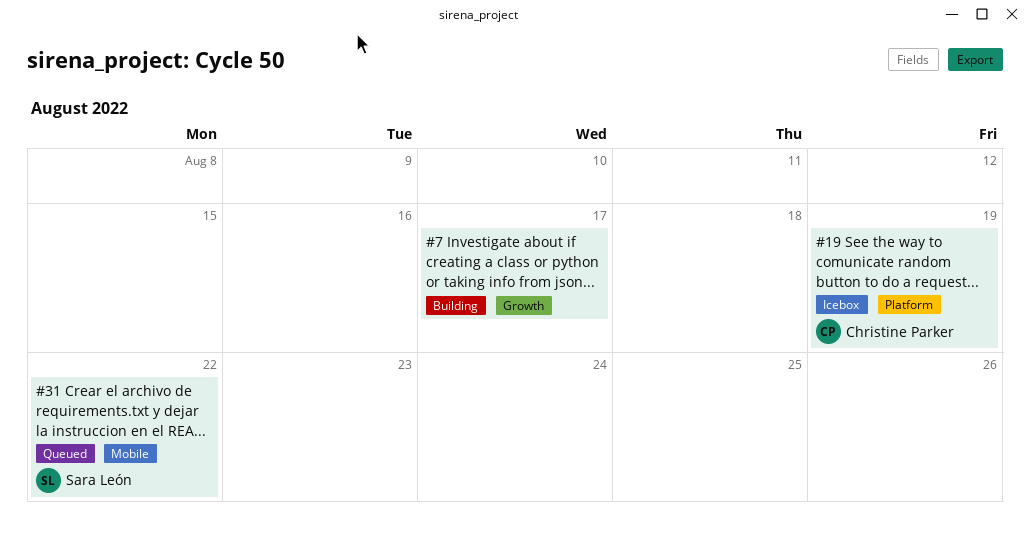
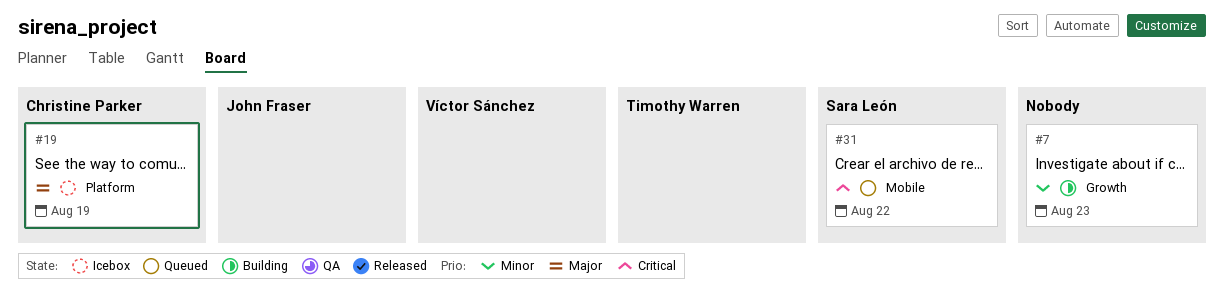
#7, due: Aug 17 -> Aug 23

